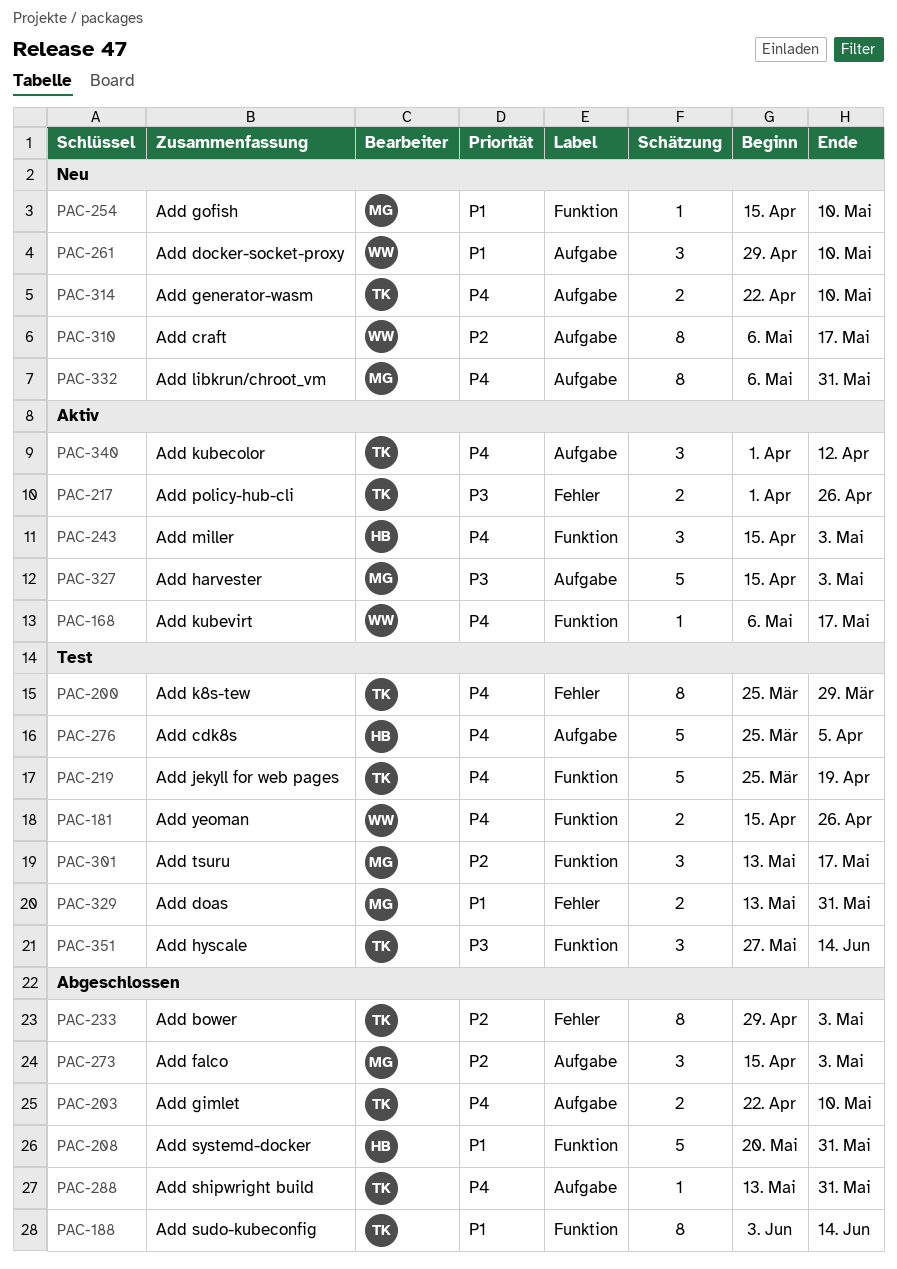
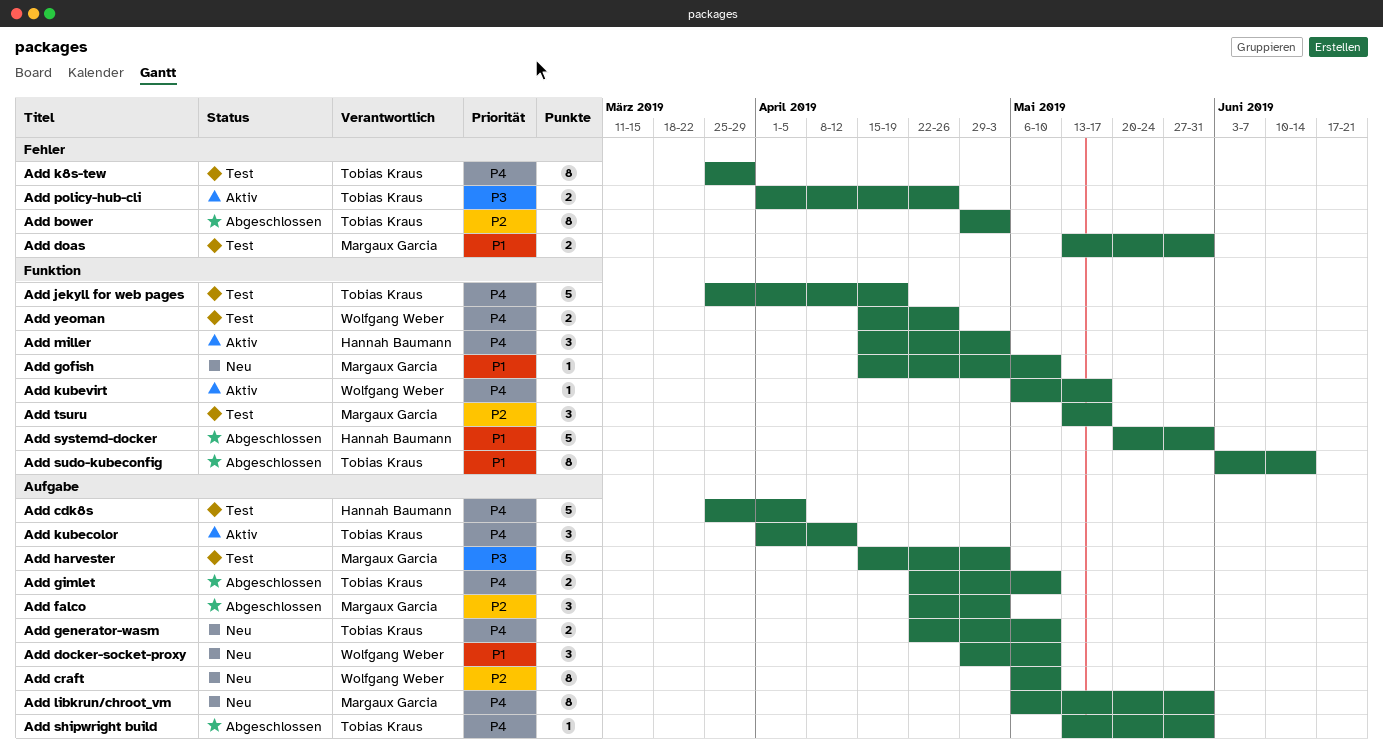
Add craft, due: May 17 -> May 10
Add falco, start: Apr 15 -> Apr 22
Add harvester, status: Aktiv -> Test
Add hyscale: present -> none

